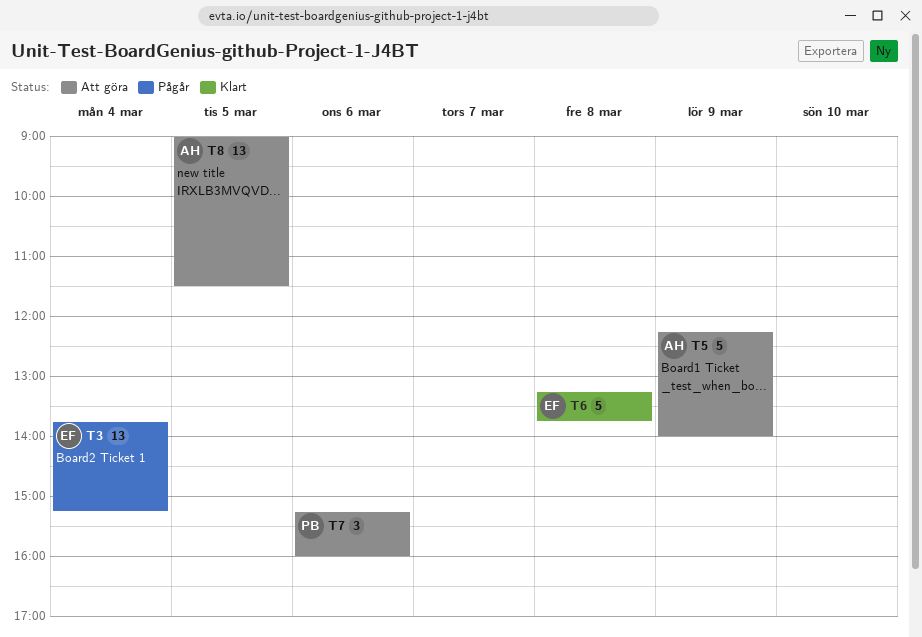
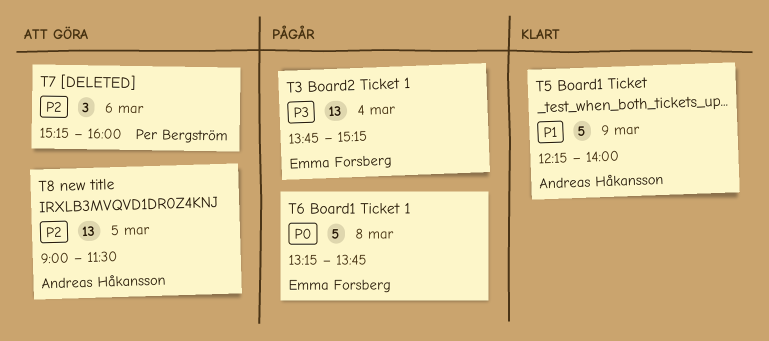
T5, status: Att göra -> Klart
T6, status: Klart -> Pågår

